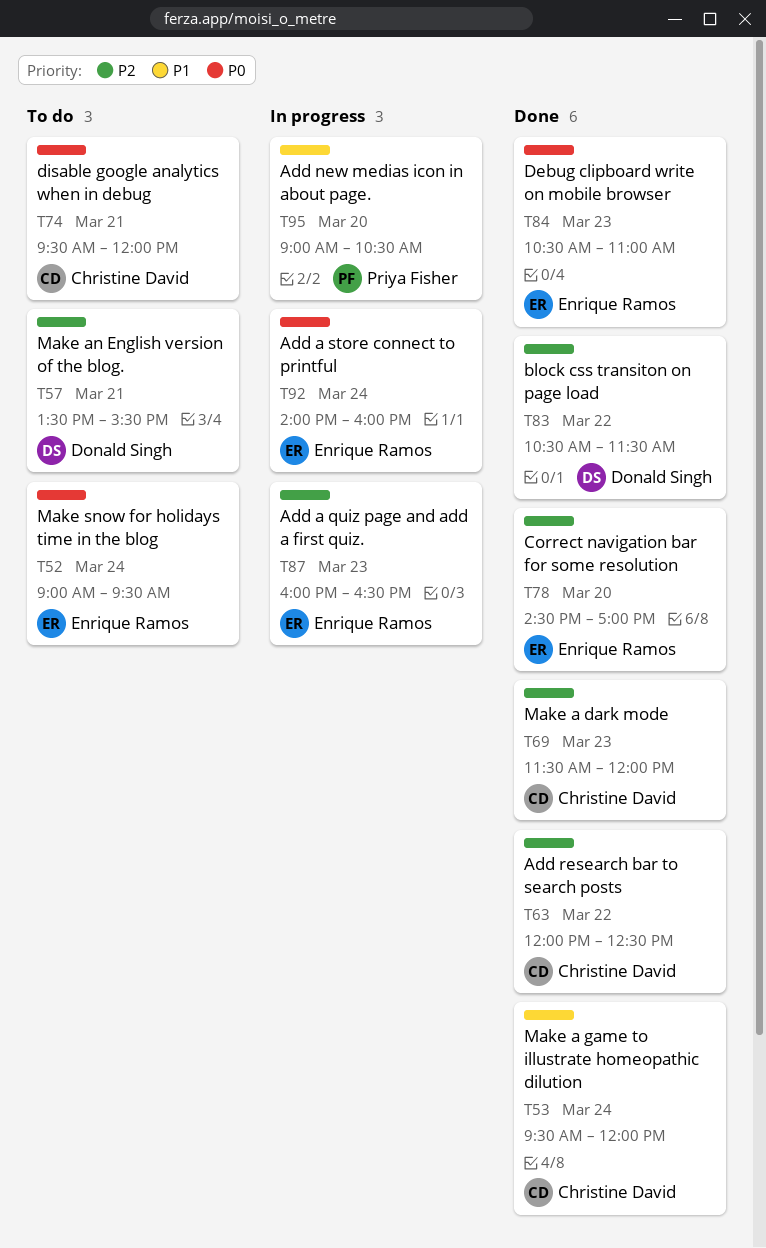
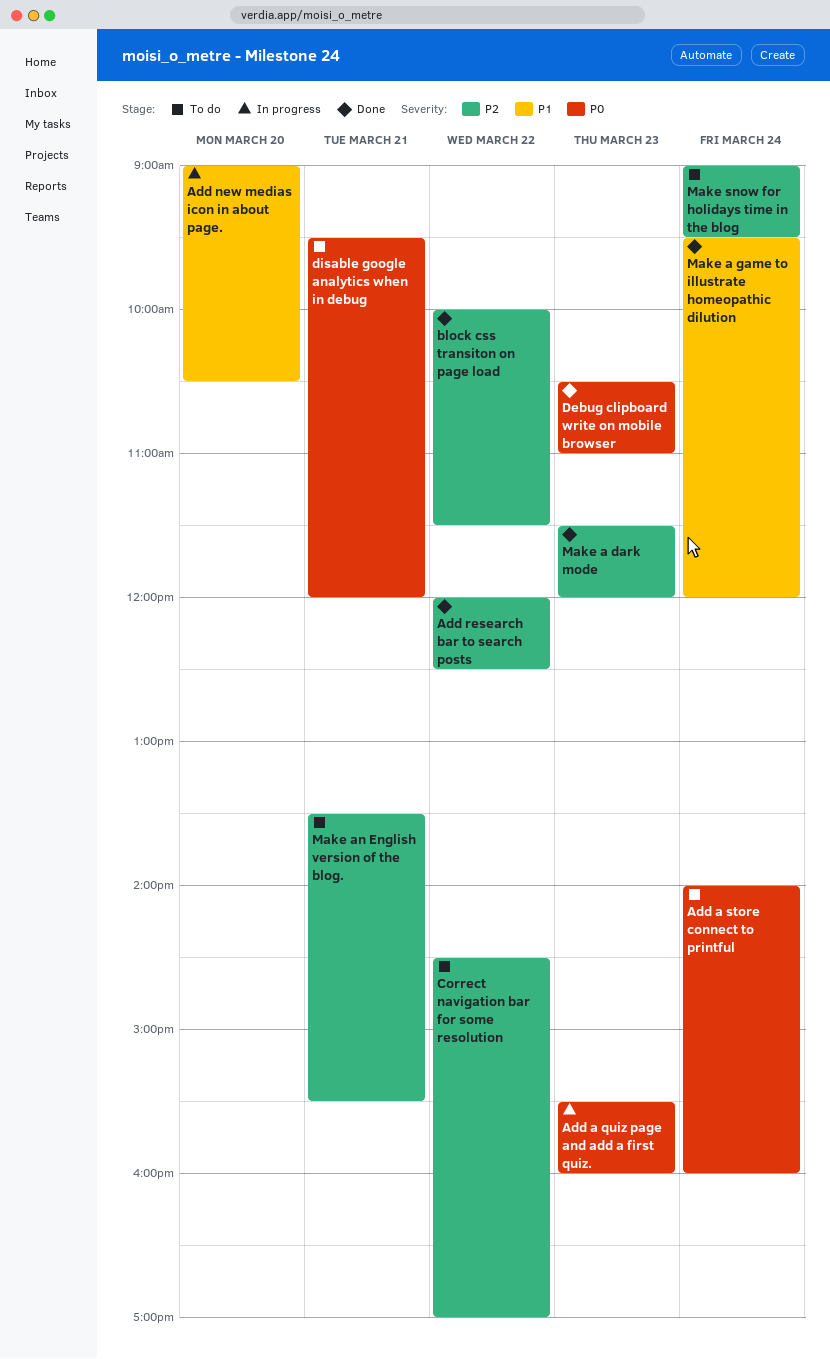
Add a quiz page and add a first quiz., priority: P2 -> P0
Add a quiz page and add a first quiz., begins: 16:00 -> 15:30
Add a quiz page and add a first quiz., ends: 16:30 -> 16:00
Add a store connect to printful, status: In progress -> To do
block css transiton on page load, begins: 10:30 -> 10:00
Correct navigation bar for some resolution, status: Done -> To do
Correct navigation bar for some resolution, day: Mar 20 -> Mar 22
Make snow for holidays time in the blog, priority: P0 -> P2

